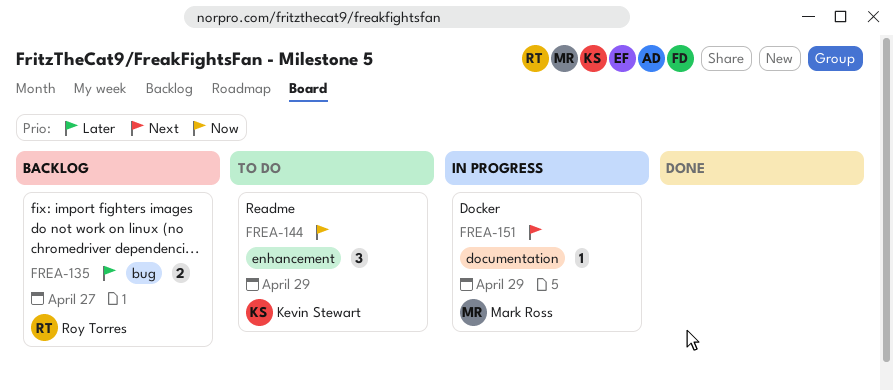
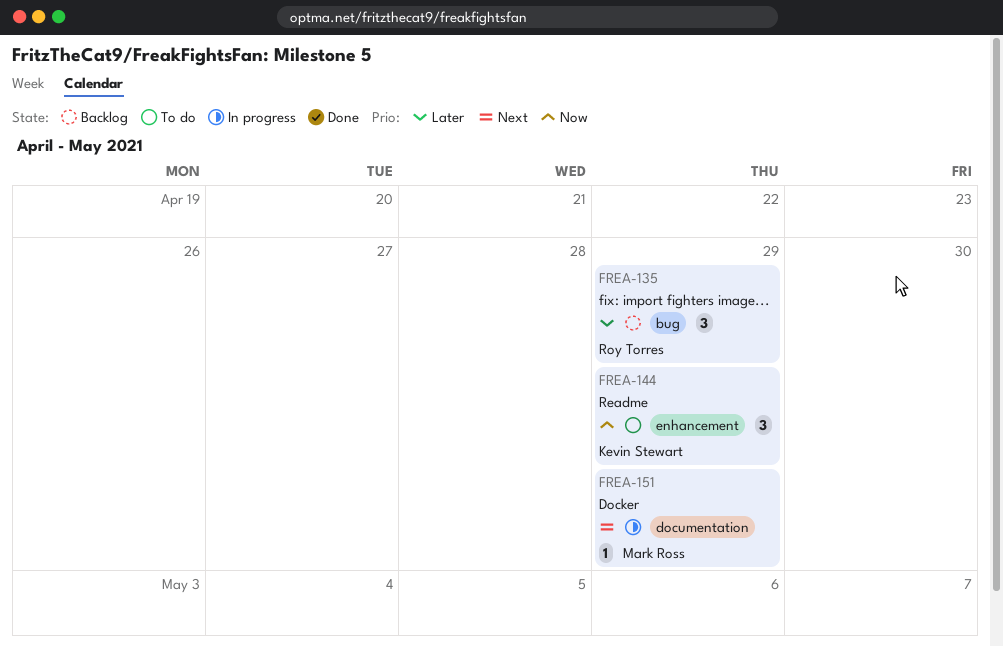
FREA-135, estimate: 2 -> 3
FREA-135, due: Apr 27 -> Apr 29

